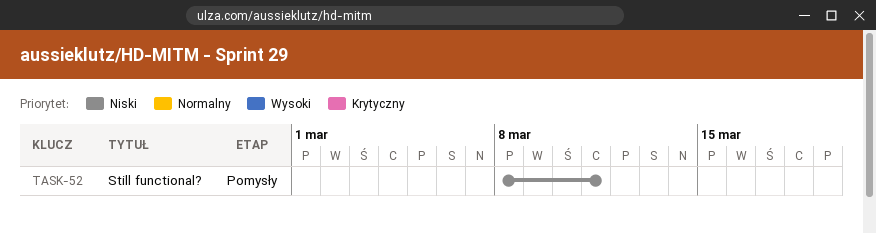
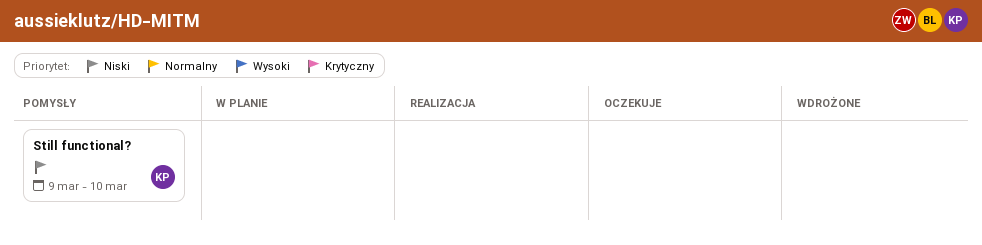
Still functional?, start: Mar 8 -> Mar 9
Still functional?, due: Mar 11 -> Mar 10

